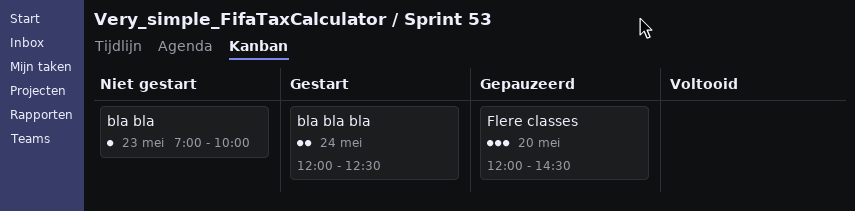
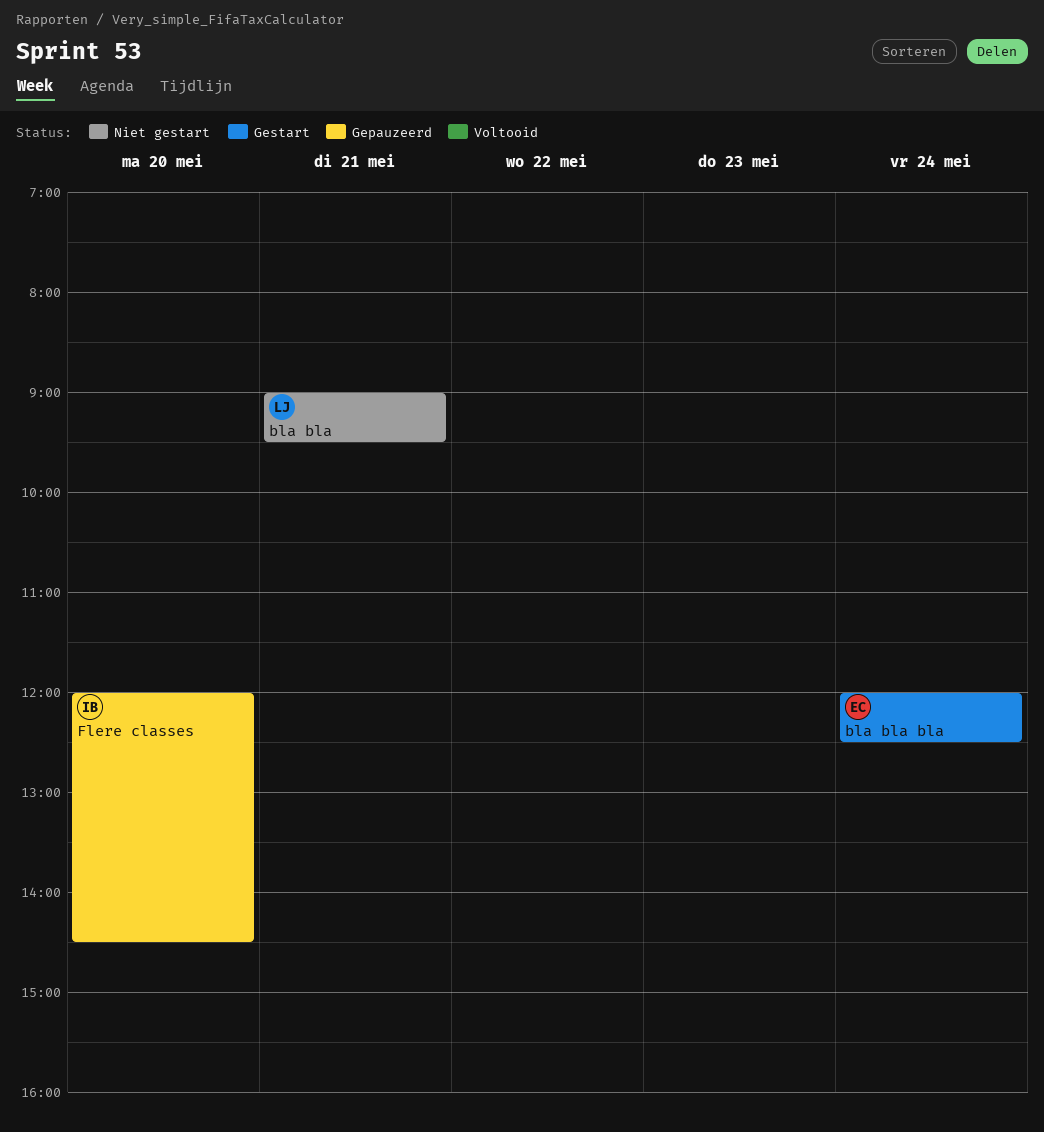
bla bla, day: May 23 -> May 21
bla bla, begins: 07:00 -> 09:00
bla bla, ends: 10:00 -> 09:30

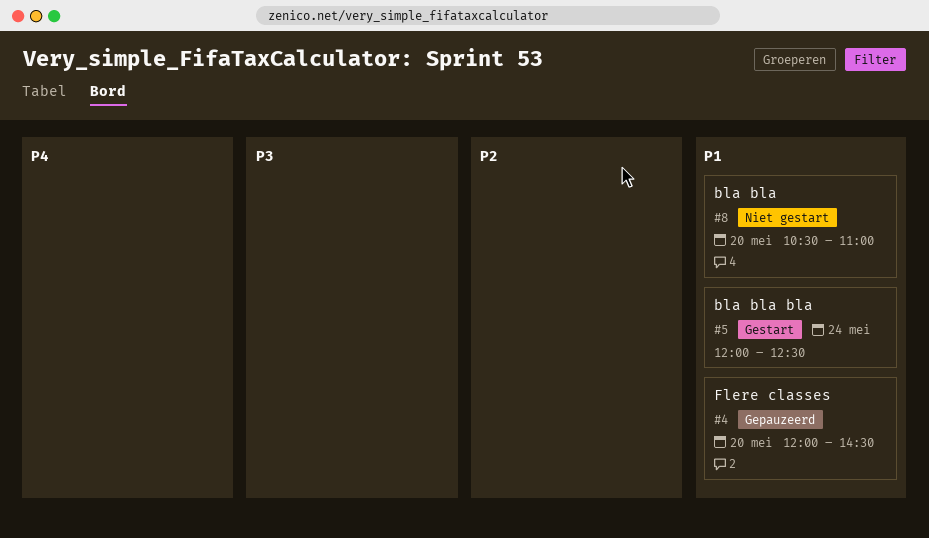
bla bla, day: May 21 -> May 20
bla bla, begins: 09:00 -> 10:30
bla bla, ends: 09:30 -> 11:00

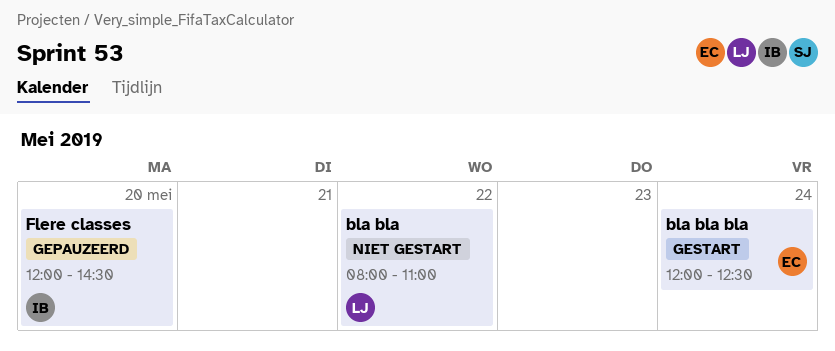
bla bla, day: May 20 -> May 22
bla bla, begins: 10:30 -> 08:00

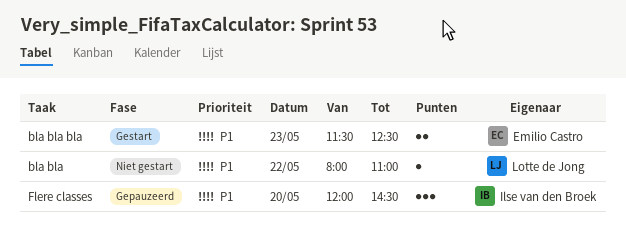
bla bla bla, day: May 24 -> May 23
bla bla bla, begins: 12:00 -> 11:30

